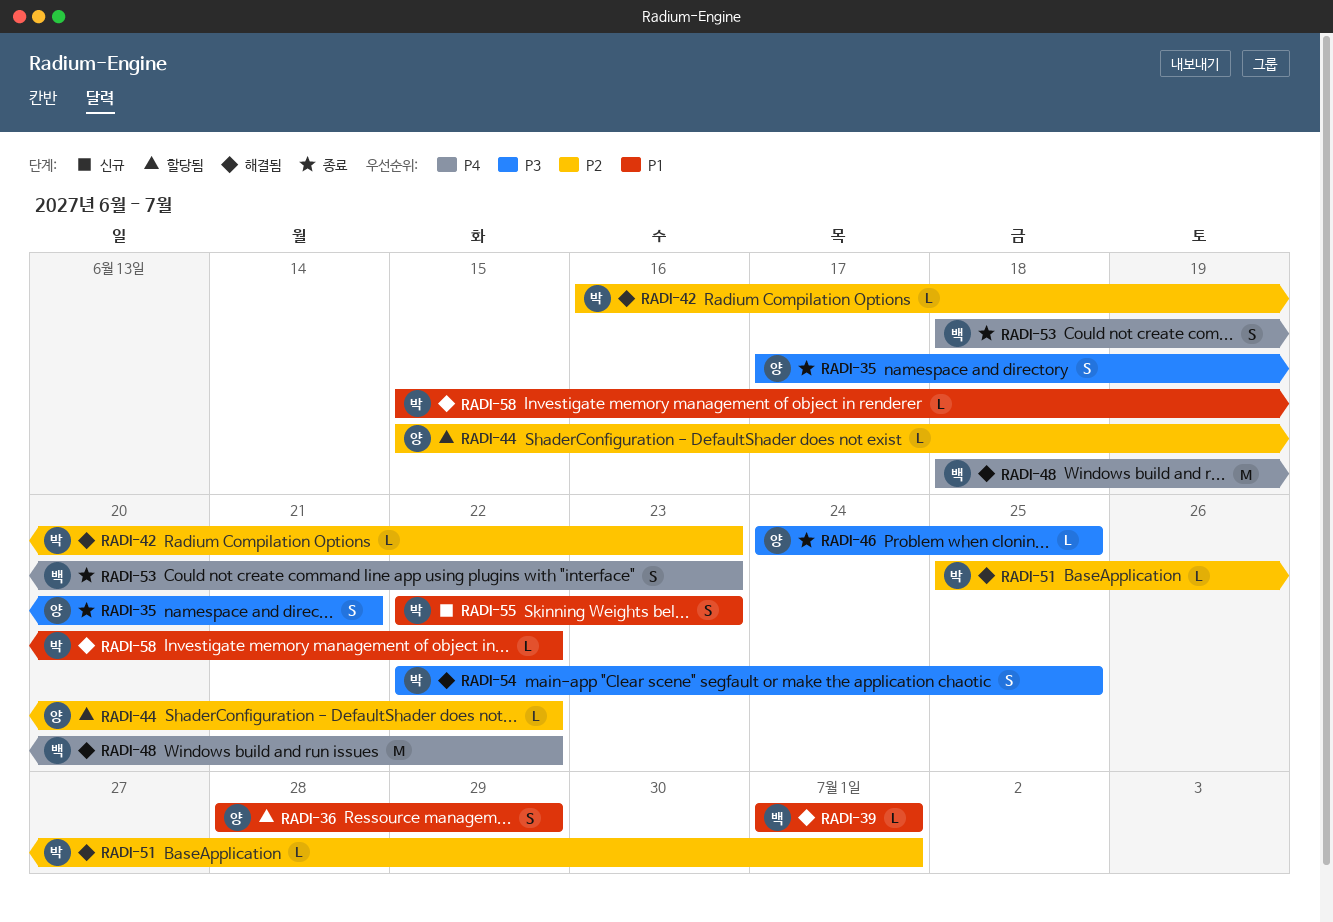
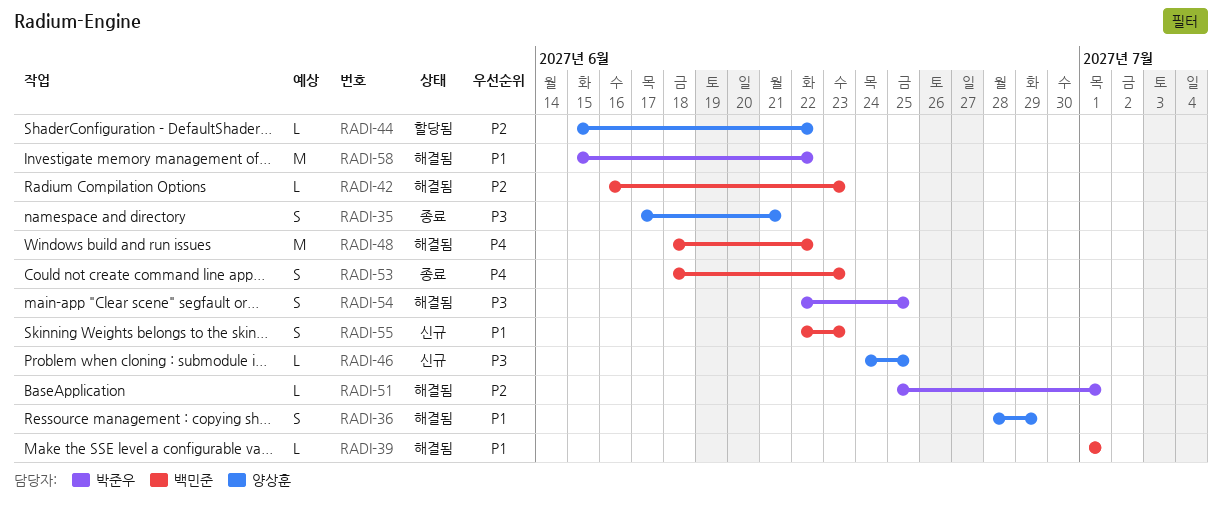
RADI-36, status: 할당됨 -> 해결됨
RADI-42, owner: 박준우 -> 백민준
RADI-46, status: 종료 -> 신규
RADI-55, owner: 박준우 -> 백민준
RADI-58, estimate: L -> M

